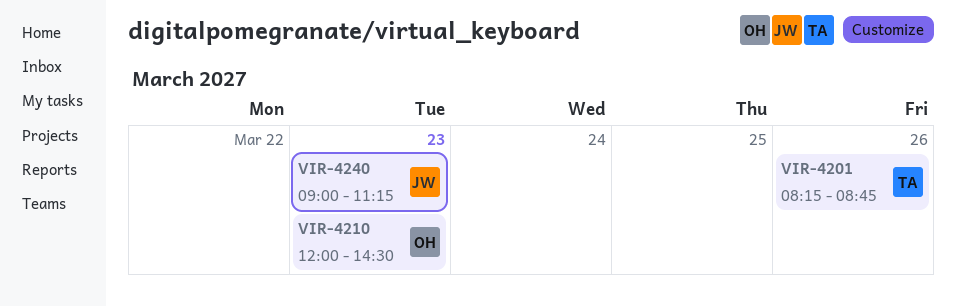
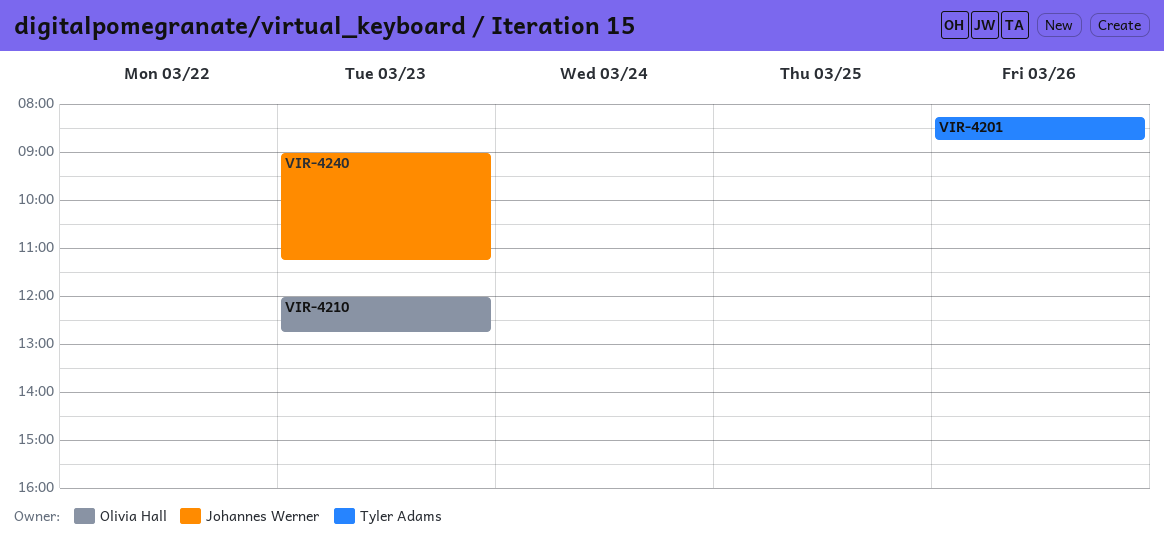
VIR-4210, ends: 14:30 -> 12:45

